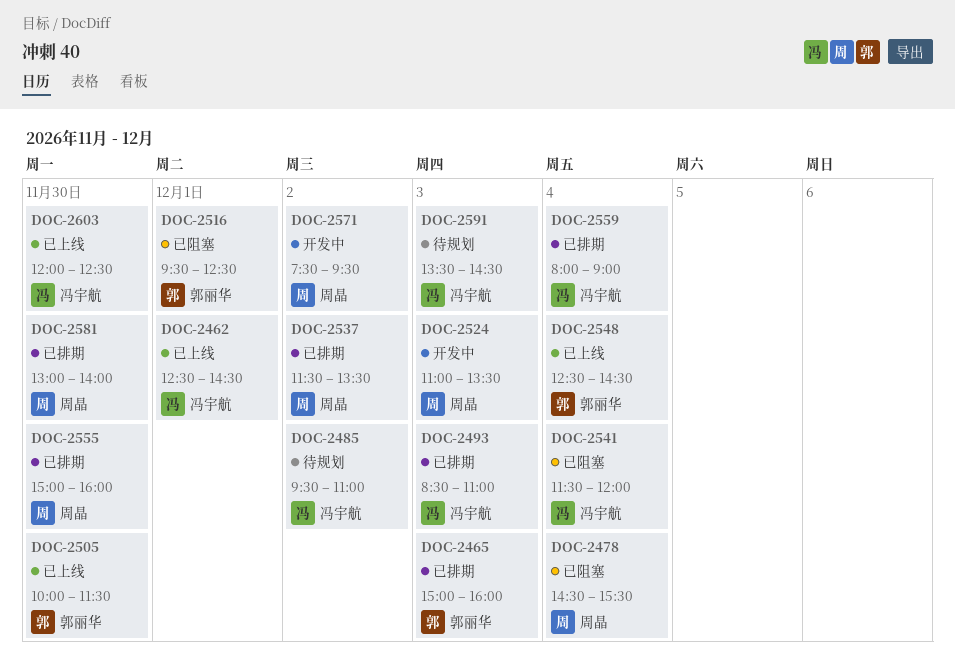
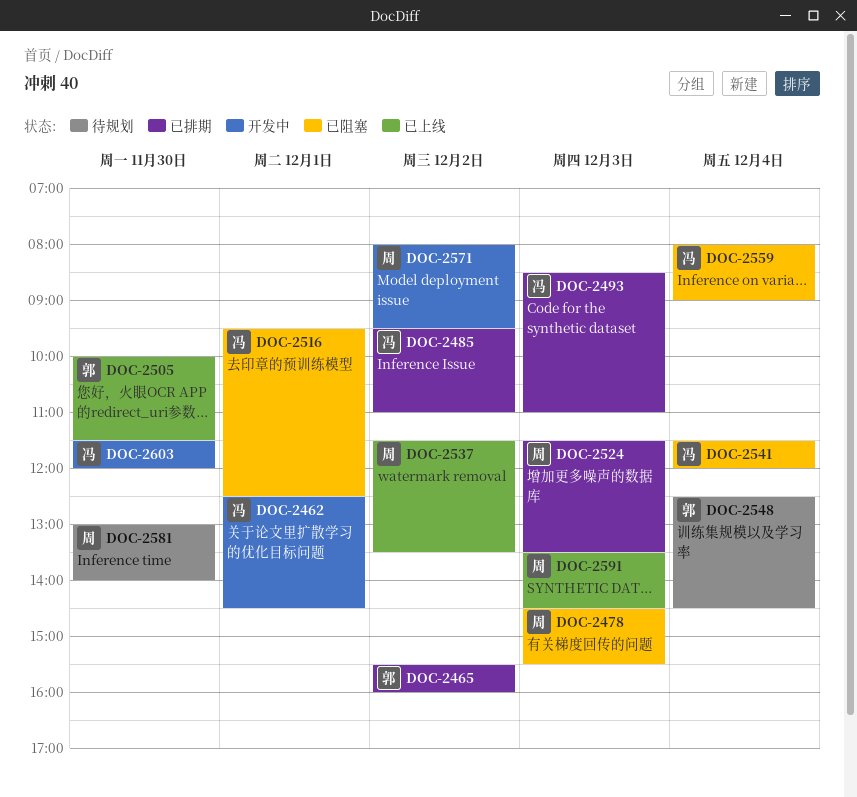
DOC-2462, status: 已上线 -> 开发中
DOC-2465, day: Dec 3 -> Dec 2
DOC-2465, begins: 15:00 -> 15:30
DOC-2478, day: Dec 4 -> Dec 3
DOC-2485, status: 待规划 -> 已排期
DOC-2516, owner: 郭丽华 -> 冯宇航
DOC-2524, status: 开发中 -> 已排期
DOC-2524, begins: 11:00 -> 11:30
DOC-2537, status: 已排期 -> 已上线
DOC-2548, status: 已上线 -> 待规划
DOC-2555: present -> none
DOC-2559, status: 已排期 -> 已阻塞
DOC-2571, begins: 07:30 -> 08:00
DOC-2581, status: 已排期 -> 待规划
DOC-2591, status: 待规划 -> 已上线
DOC-2591, owner: 冯宇航 -> 周晶
DOC-2603, status: 已上线 -> 开发中
DOC-2603, begins: 12:00 -> 11:30
DOC-2603, ends: 12:30 -> 12:00

